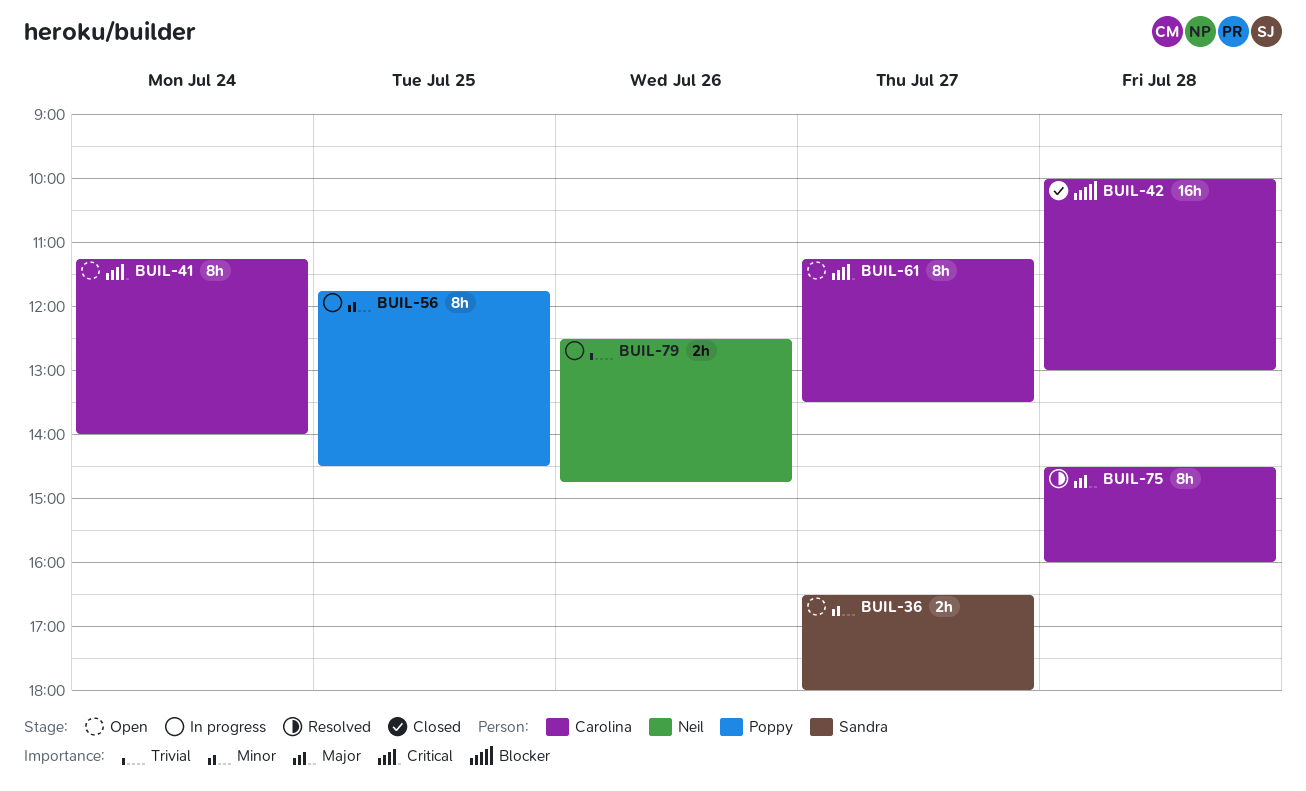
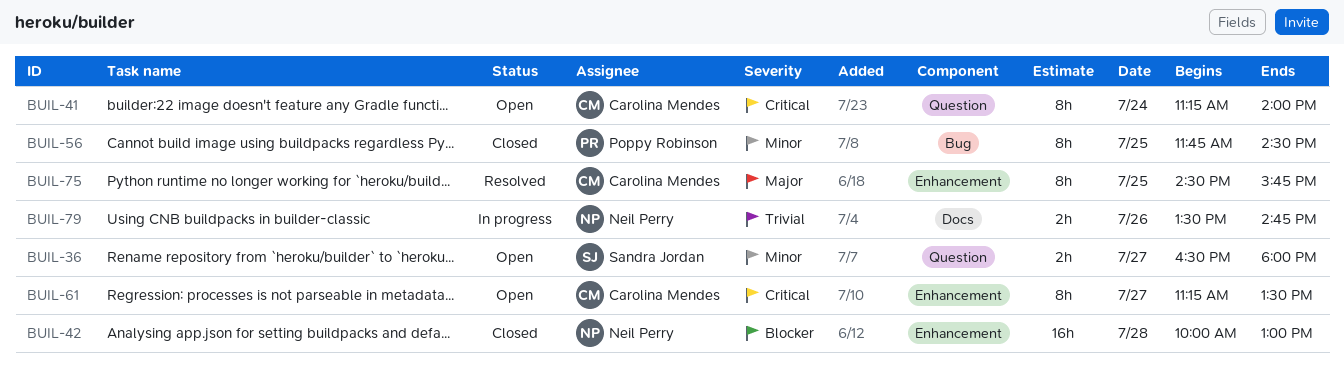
BUIL-42, owner: Carolina Mendes -> Neil Perry
BUIL-56, status: In progress -> Closed
BUIL-75, day: Jul 28 -> Jul 25
BUIL-75, ends: 16:00 -> 15:45
BUIL-79, begins: 12:30 -> 13:30

